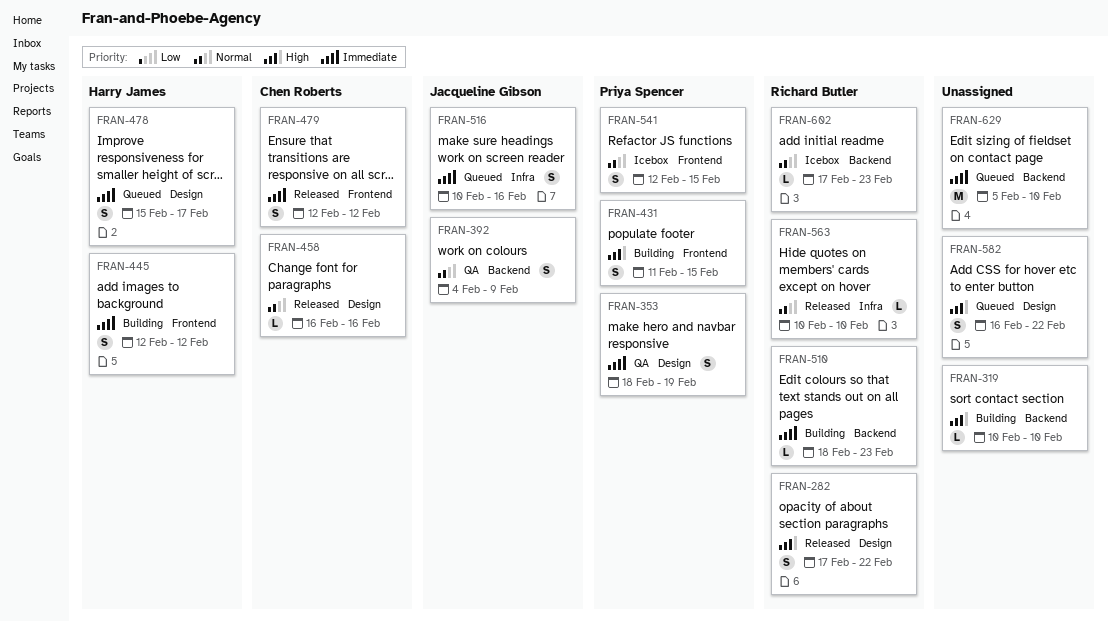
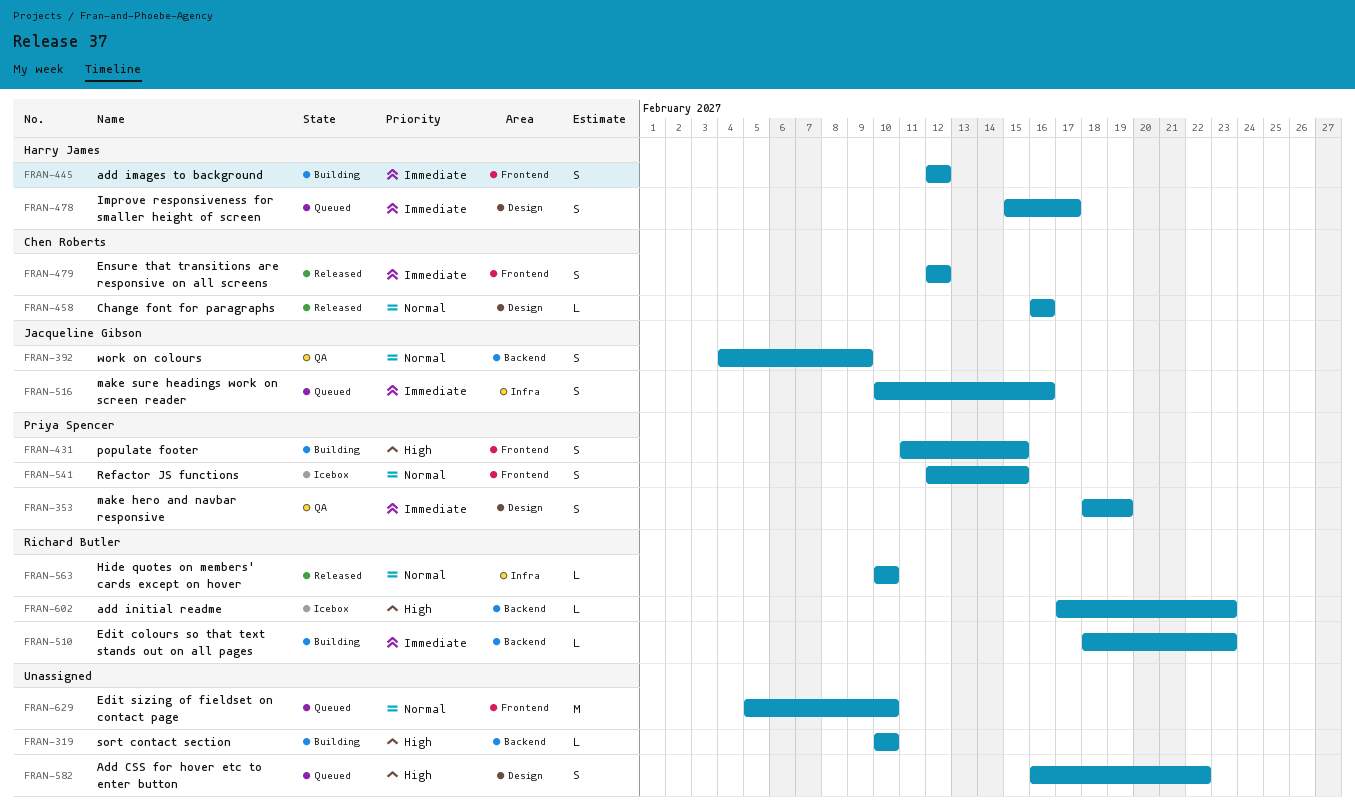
FRAN-282: present -> none
FRAN-602, priority: Normal -> High
FRAN-629, priority: Immediate -> Normal
FRAN-629, label: Backend -> Frontend

